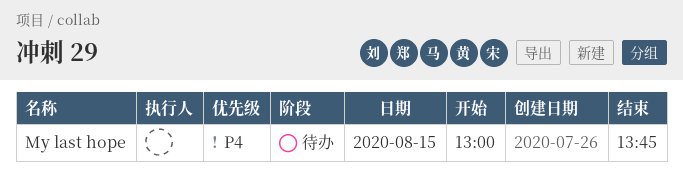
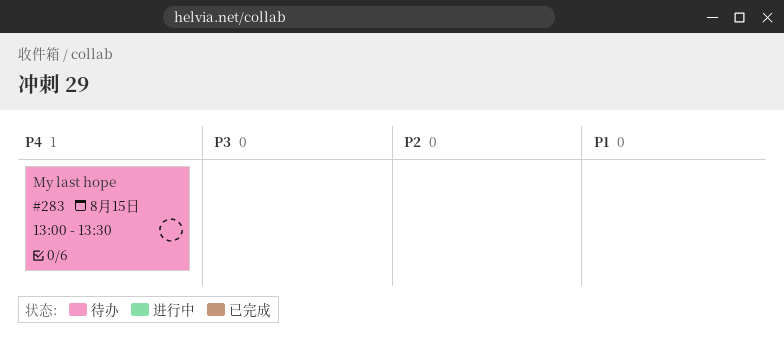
My last hope, ends: 13:45 -> 13:30

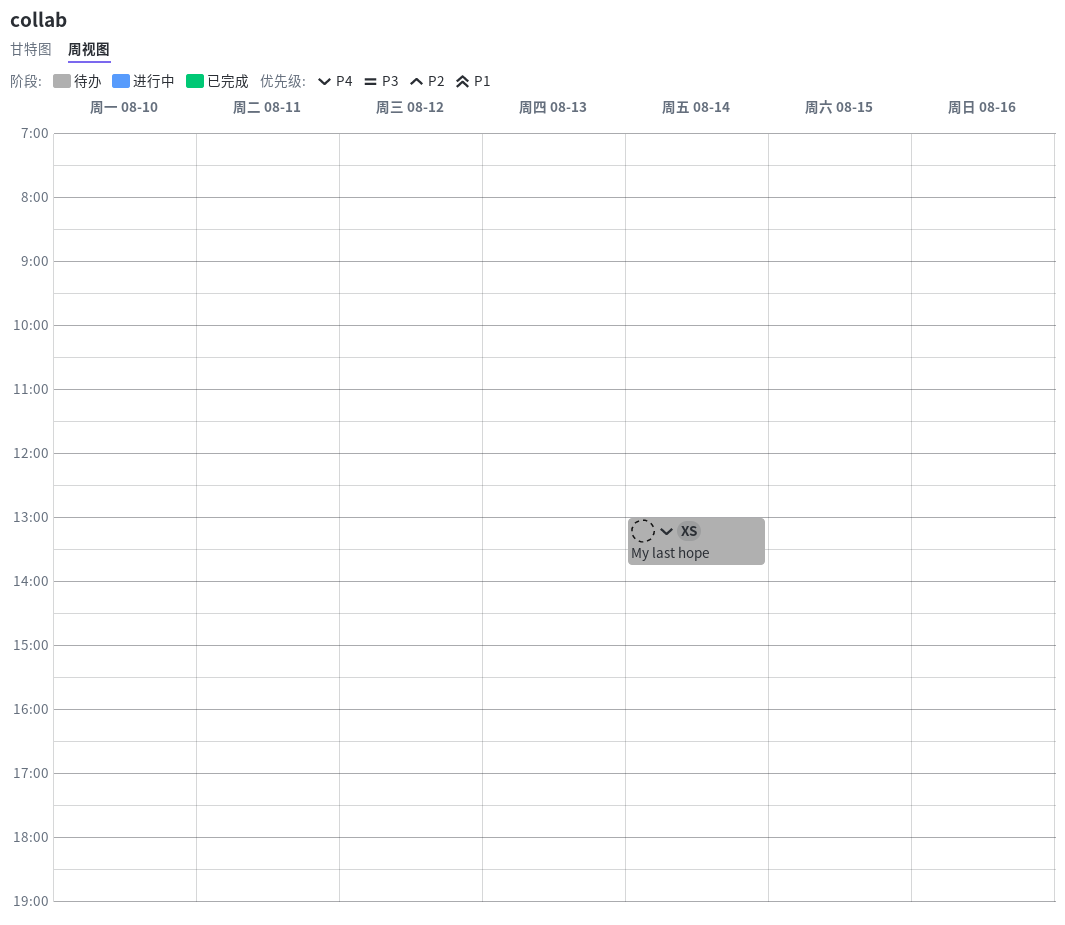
My last hope, day: Aug 15 -> Aug 14
My last hope, ends: 13:30 -> 13:45

